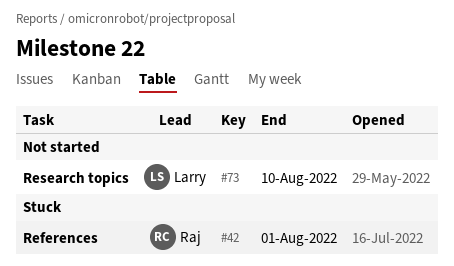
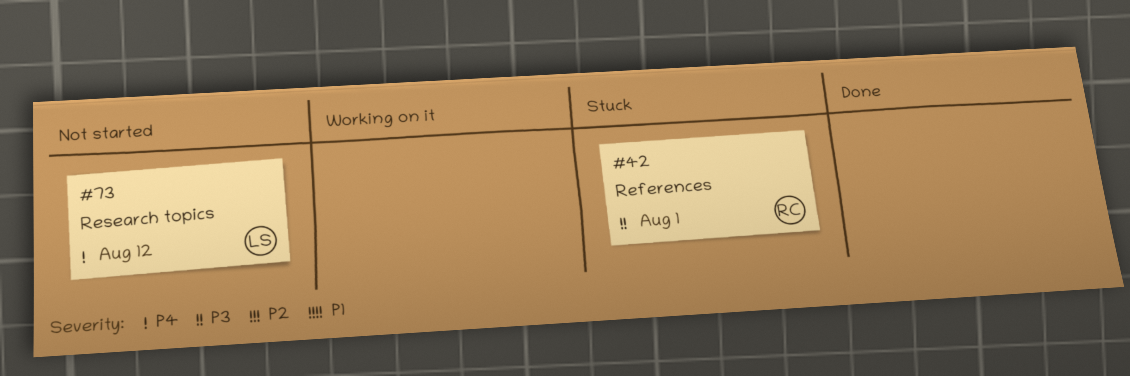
#73, due: Aug 10 -> Aug 12

